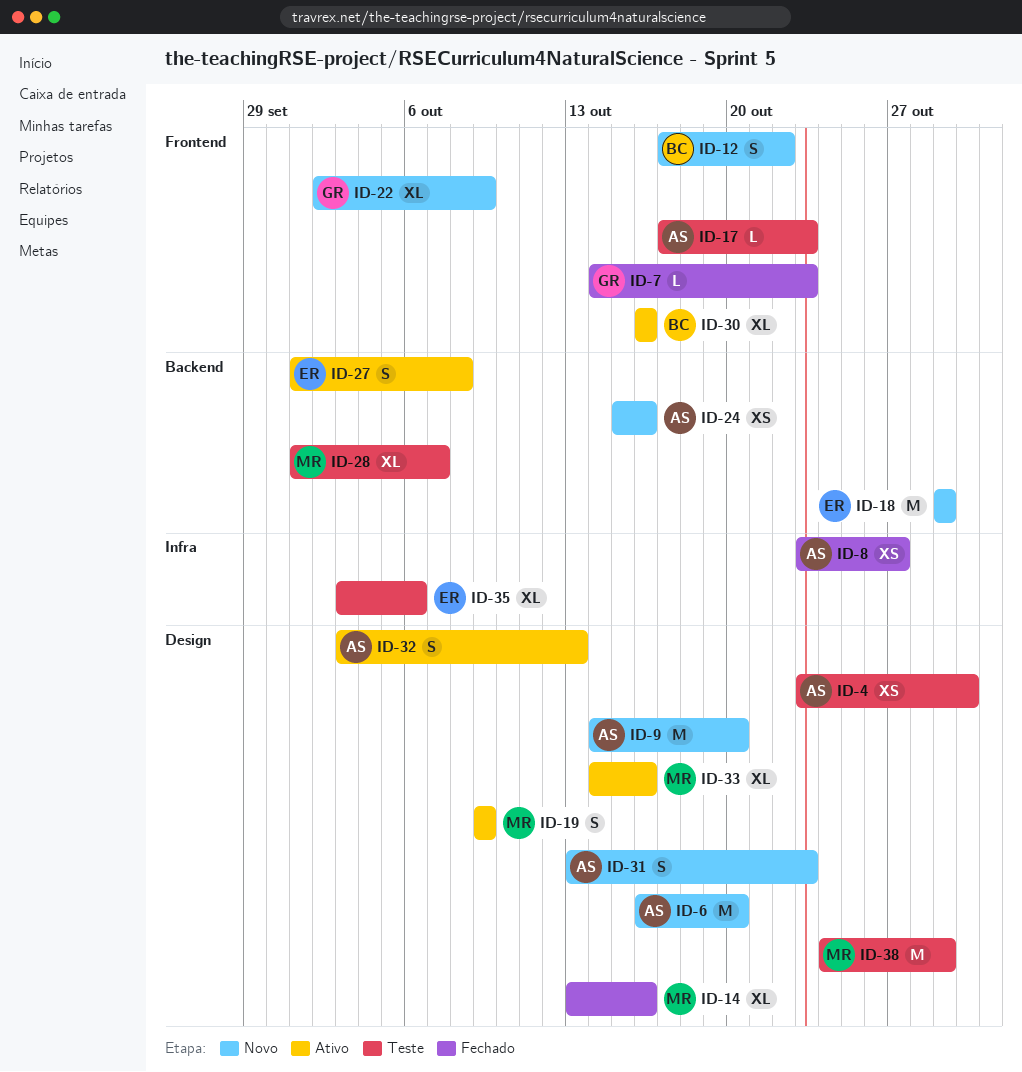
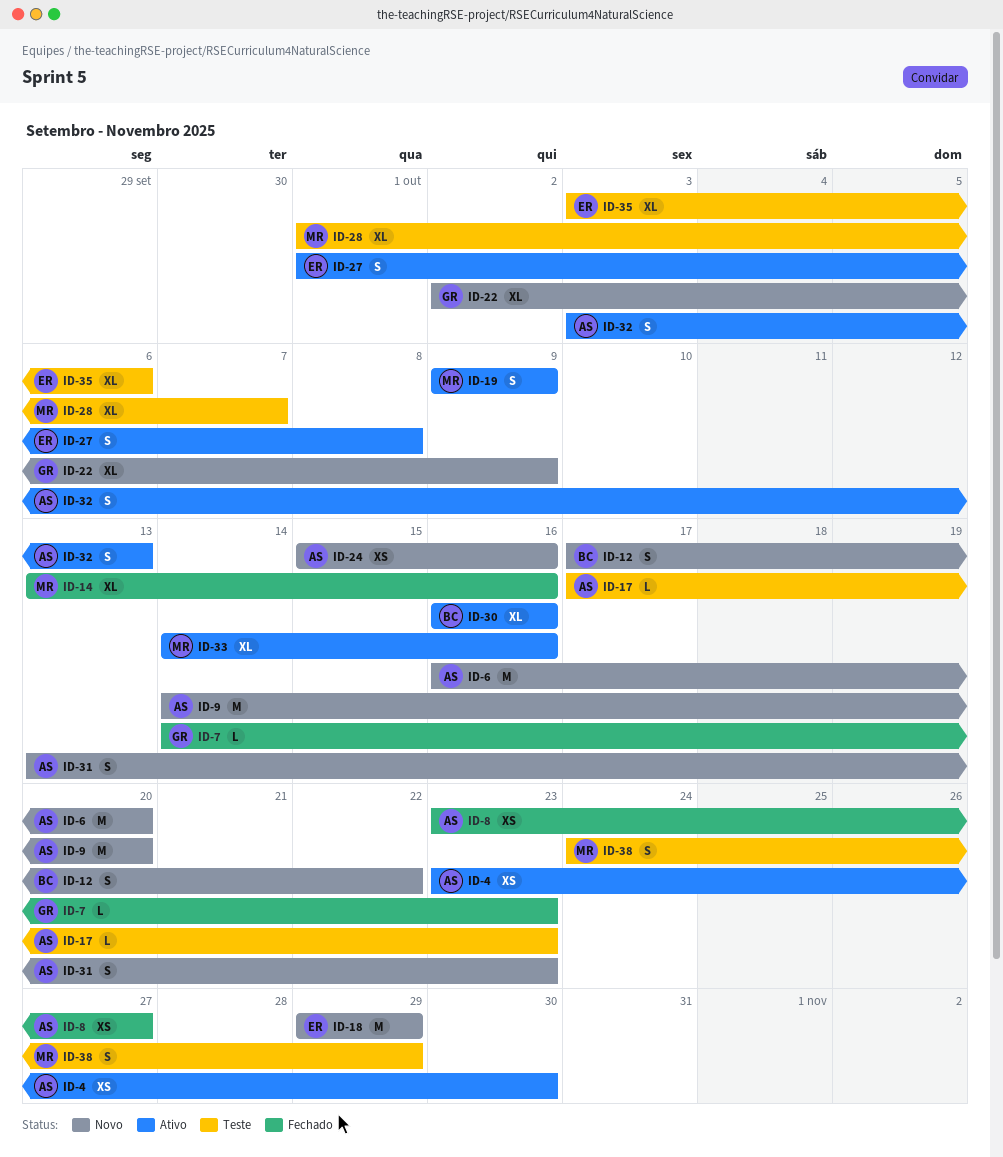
ID-4, status: Teste -> Ativo
ID-38, estimate: M -> S

